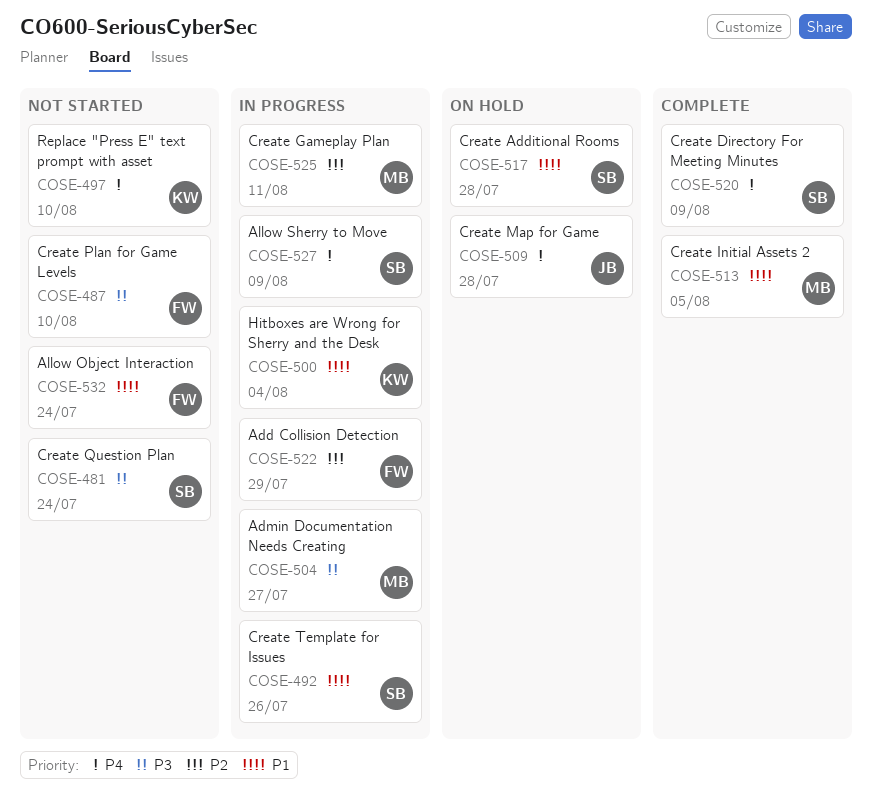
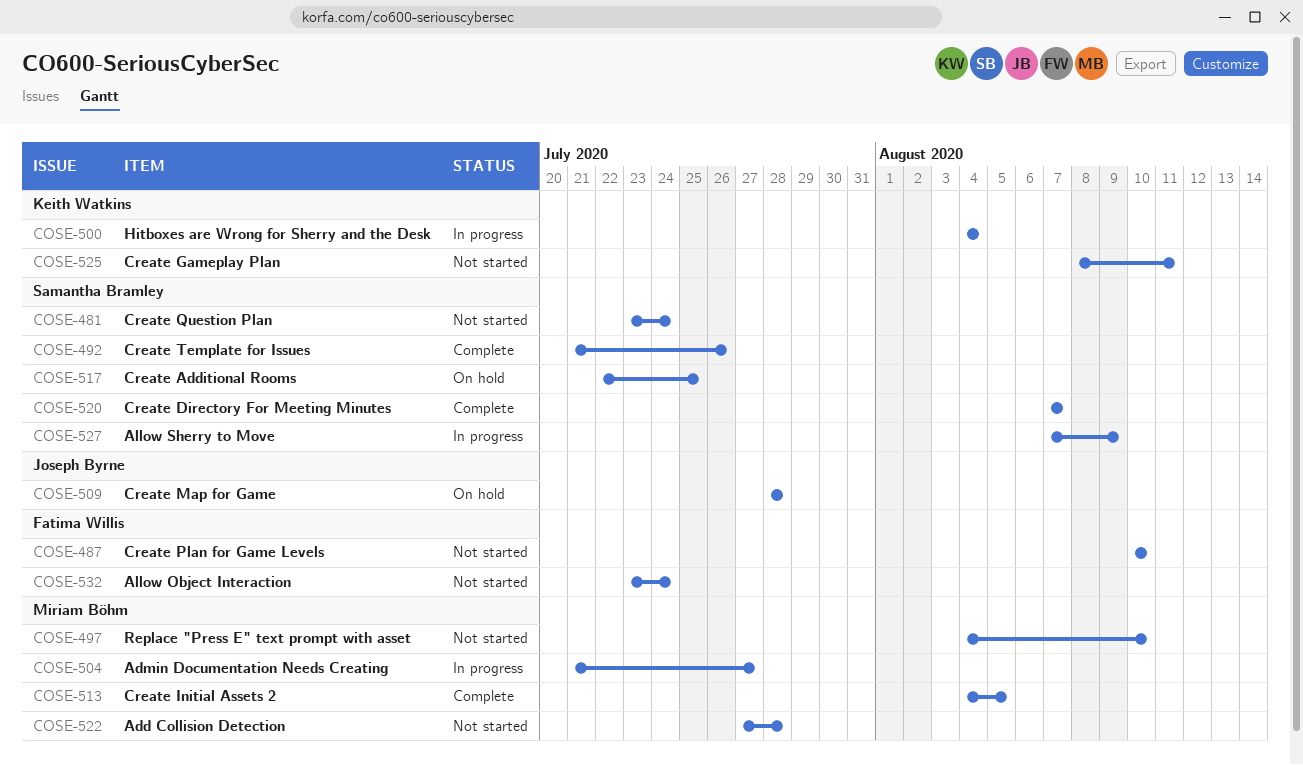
COSE-492, status: In progress -> Complete
COSE-497, owner: Keith Watkins -> Miriam Böhm
COSE-517, due: Jul 28 -> Jul 25
COSE-520, due: Aug 9 -> Aug 7
COSE-522, status: In progress -> Not started
COSE-522, owner: Fatima Willis -> Miriam Böhm
COSE-522, due: Jul 29 -> Jul 28
COSE-525, status: In progress -> Not started
COSE-525, owner: Miriam Böhm -> Keith Watkins

